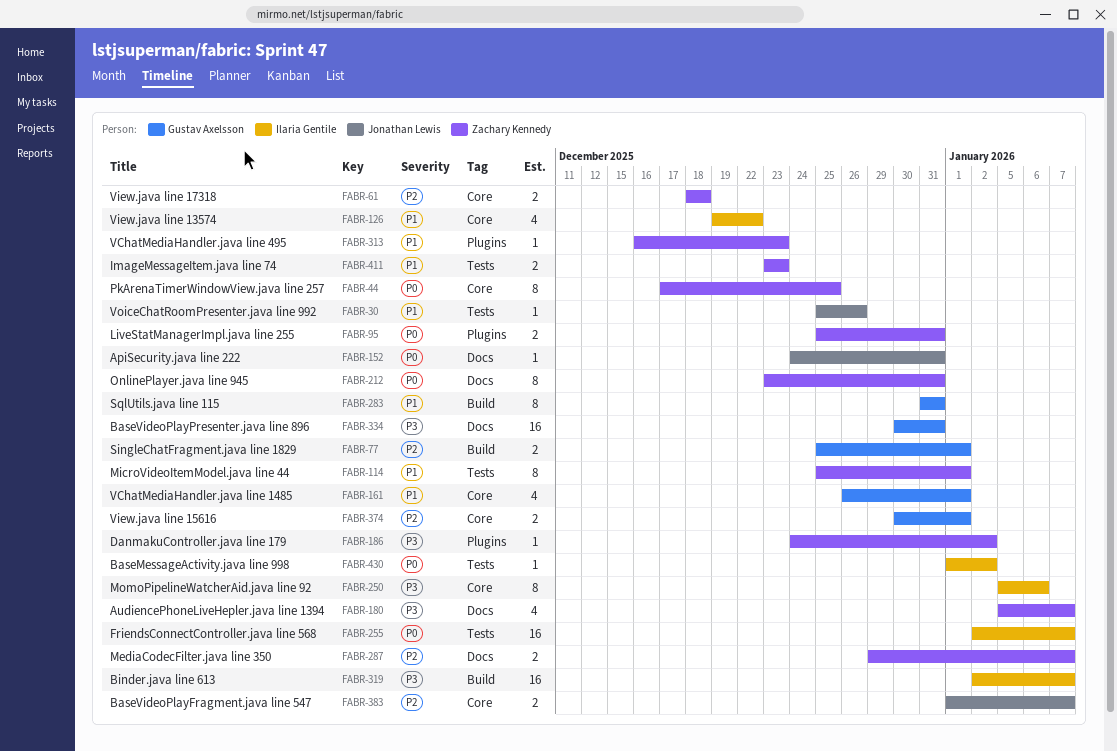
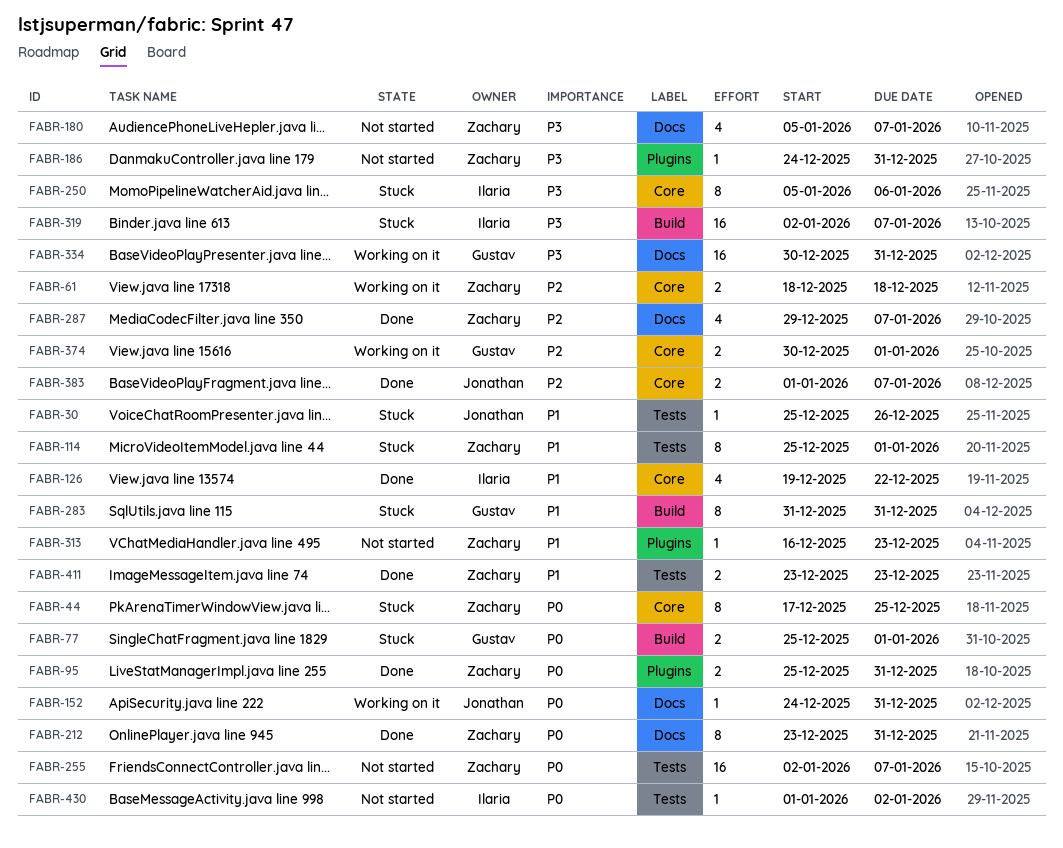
FABR-77, priority: P2 -> P0
FABR-161: present -> none
FABR-186, due: Jan 2 -> Dec 31
FABR-255, owner: Ilaria Gentile -> Zachary Kennedy
FABR-287, estimate: 2 -> 4

